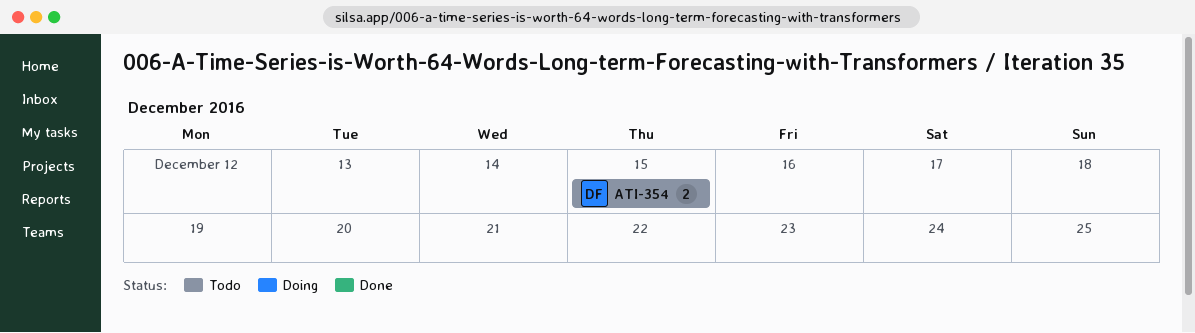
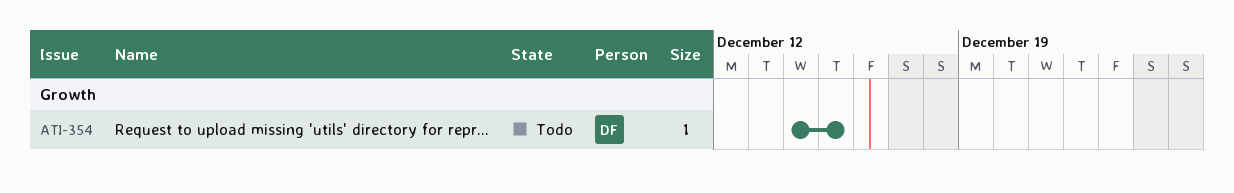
ATI-354, estimate: 2 -> 1
ATI-354, start: Dec 15 -> Dec 14

